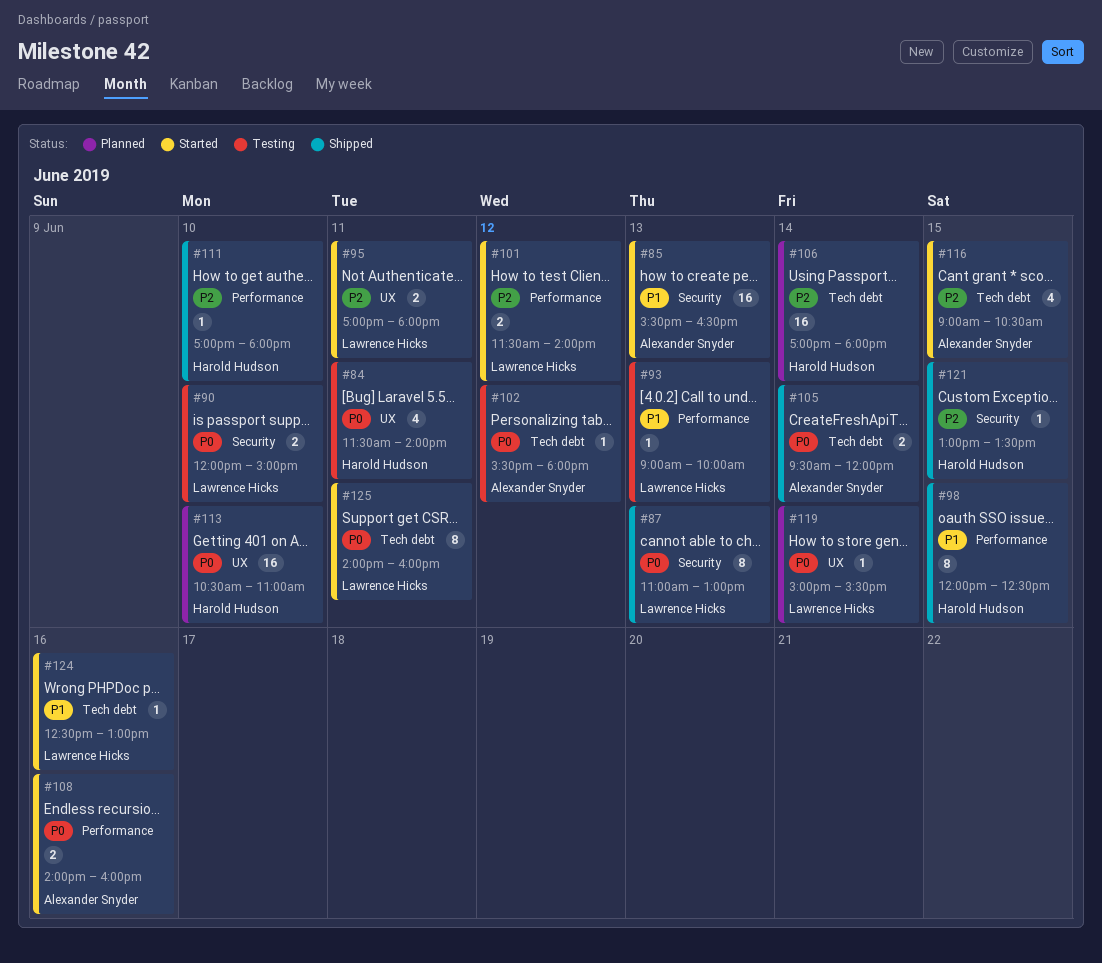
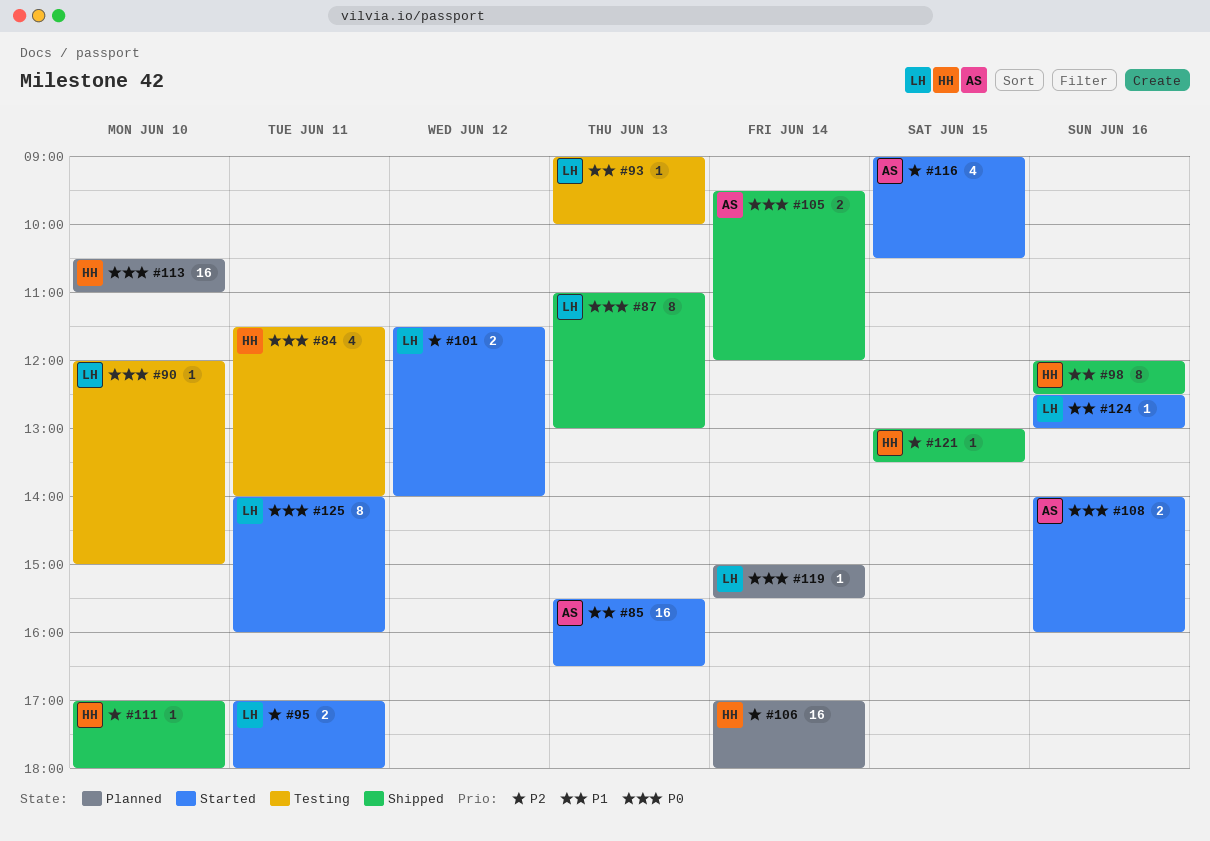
#90, estimate: 2 -> 1
#98, day: Jun 15 -> Jun 16
#102: present -> none

